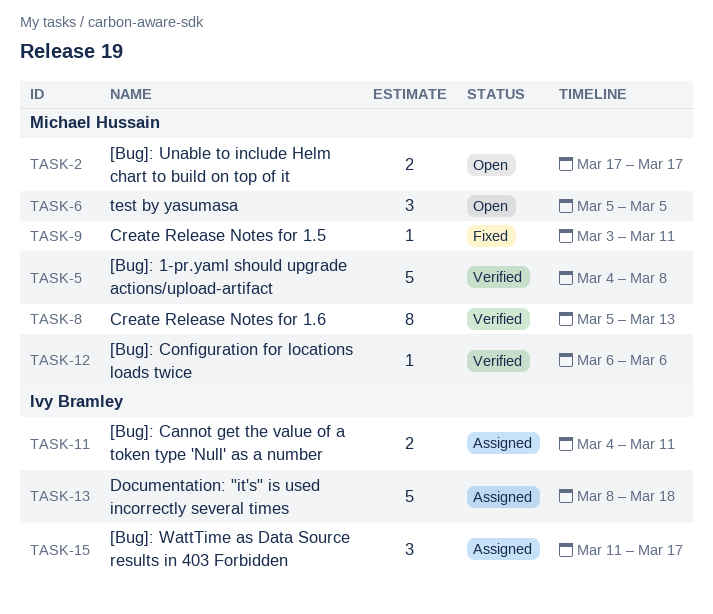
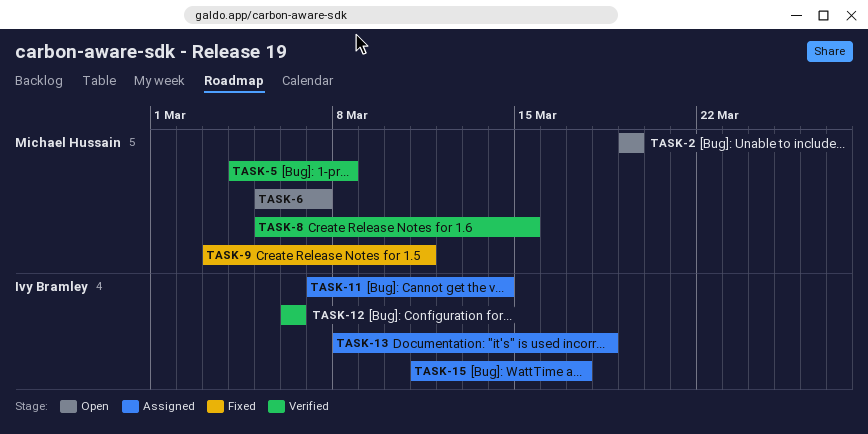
TASK-2, start: Mar 17 -> Mar 19
TASK-2, due: Mar 17 -> Mar 19
TASK-6, due: Mar 5 -> Mar 7
TASK-8, due: Mar 13 -> Mar 15
TASK-11, start: Mar 4 -> Mar 7
TASK-11, due: Mar 11 -> Mar 14
TASK-12, owner: Michael Hussain -> Ivy Bramley

